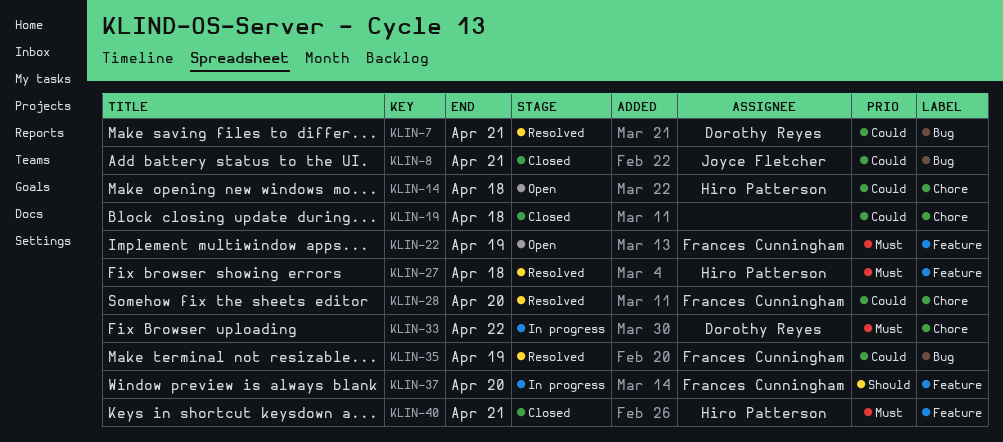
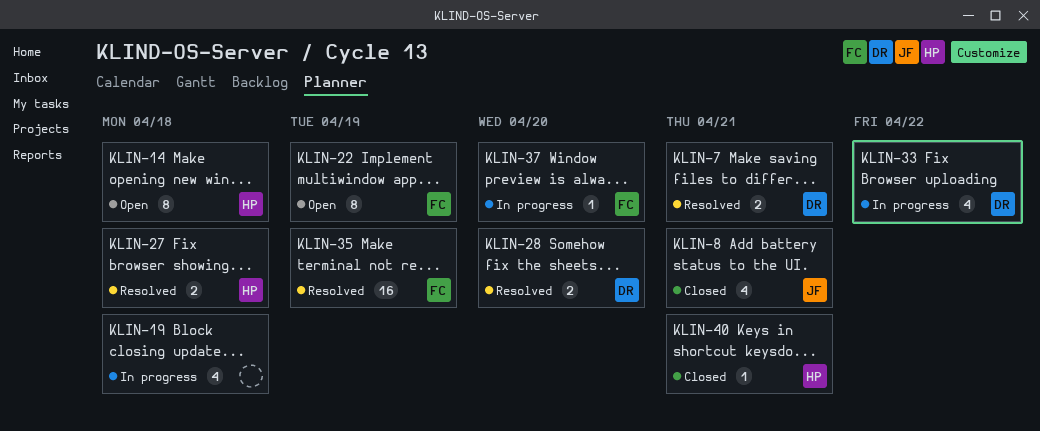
KLIN-19, status: Closed -> In progress
KLIN-28, owner: Frances Cunningham -> Dorothy Reyes

